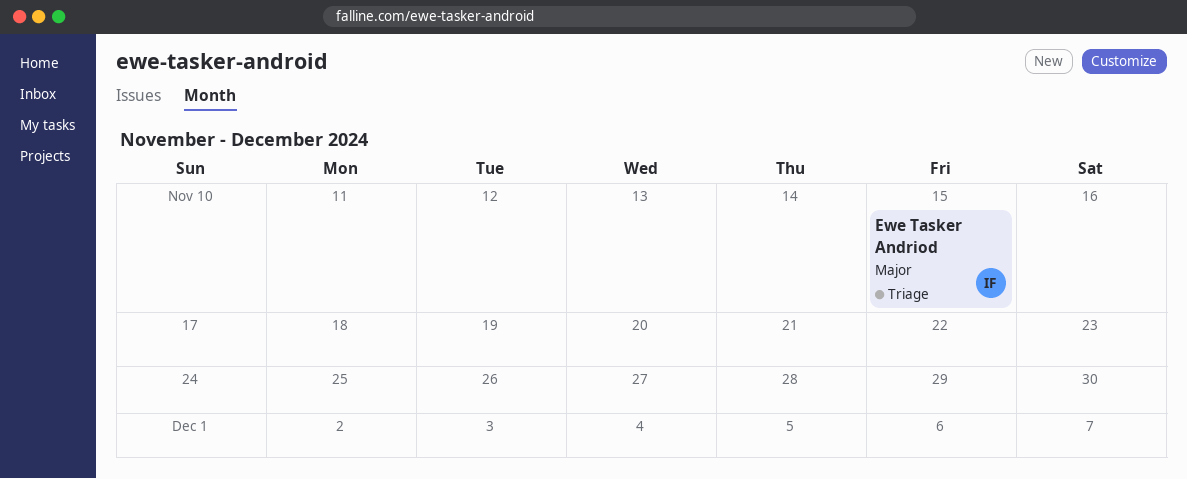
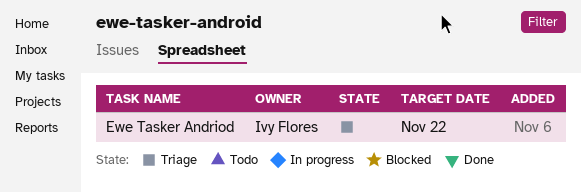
Ewe Tasker Andriod, due: Nov 15 -> Nov 22

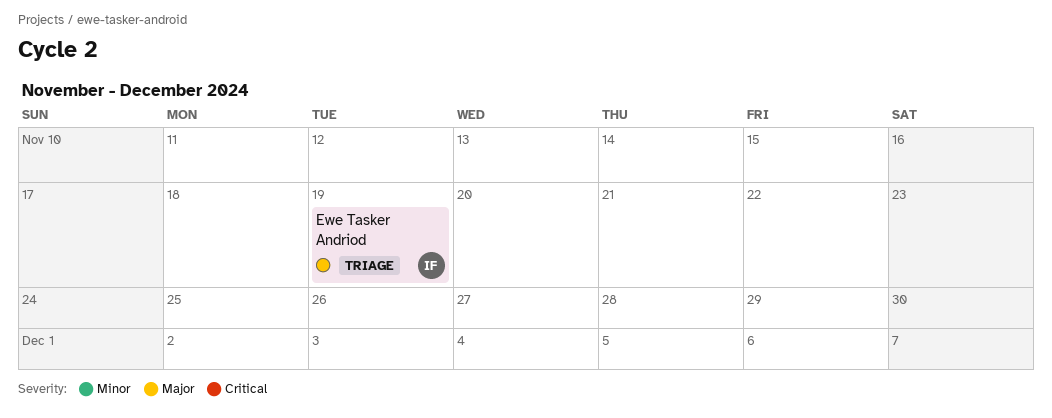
Ewe Tasker Andriod, due: Nov 22 -> Nov 19

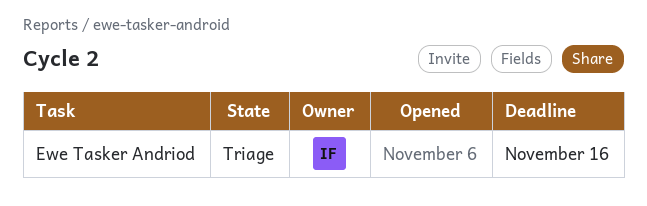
Ewe Tasker Andriod, due: Nov 19 -> Nov 16

